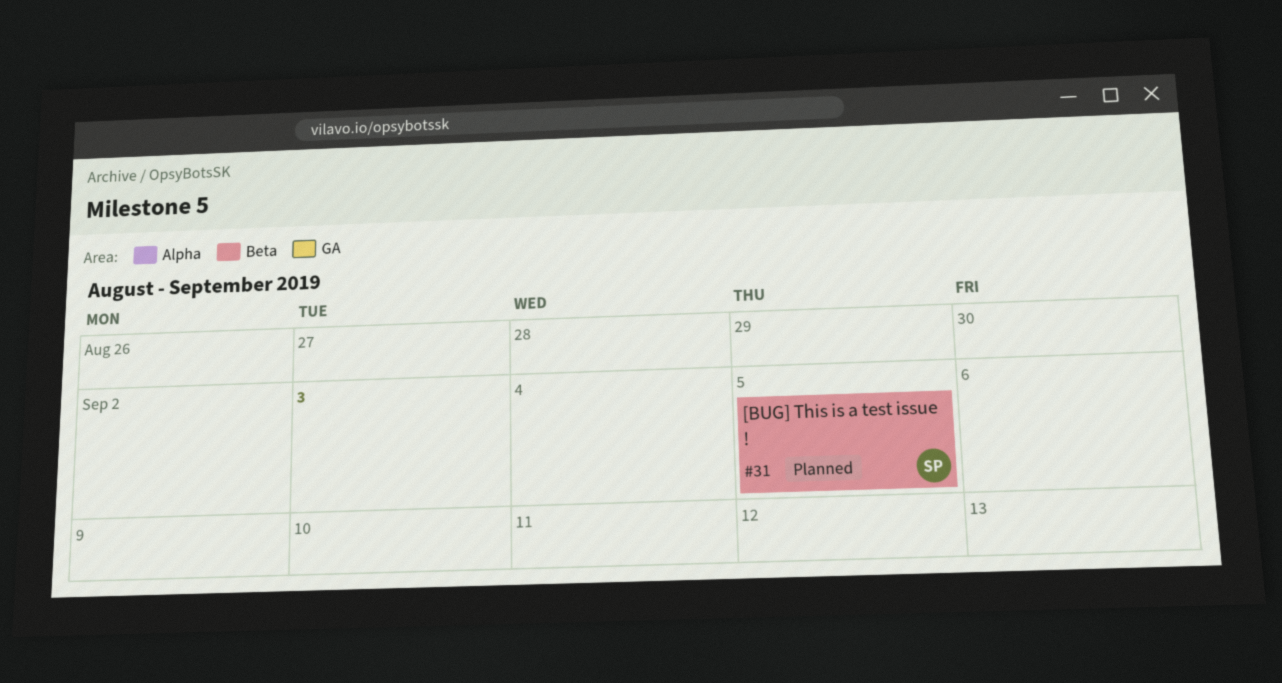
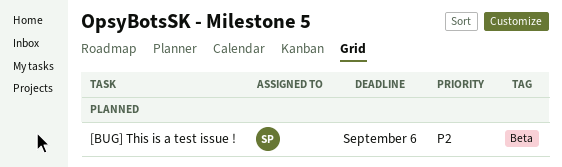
[BUG] This is a test issue !, due: Sep 5 -> Sep 6

